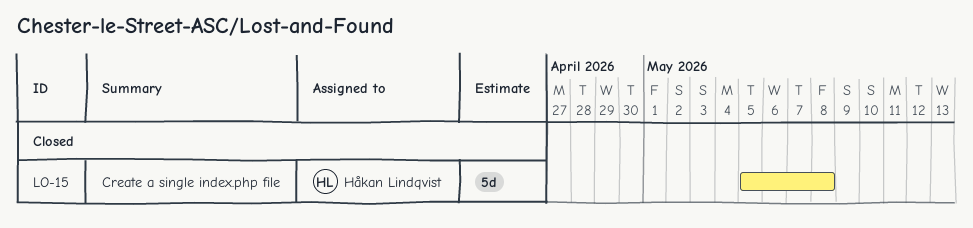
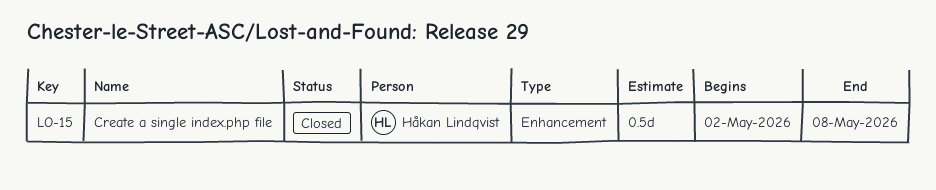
LO-15, estimate: 5d -> 0.5d
LO-15, start: May 5 -> May 2

